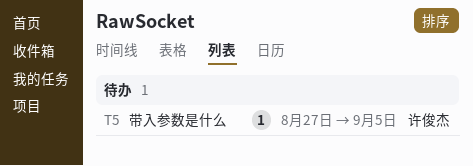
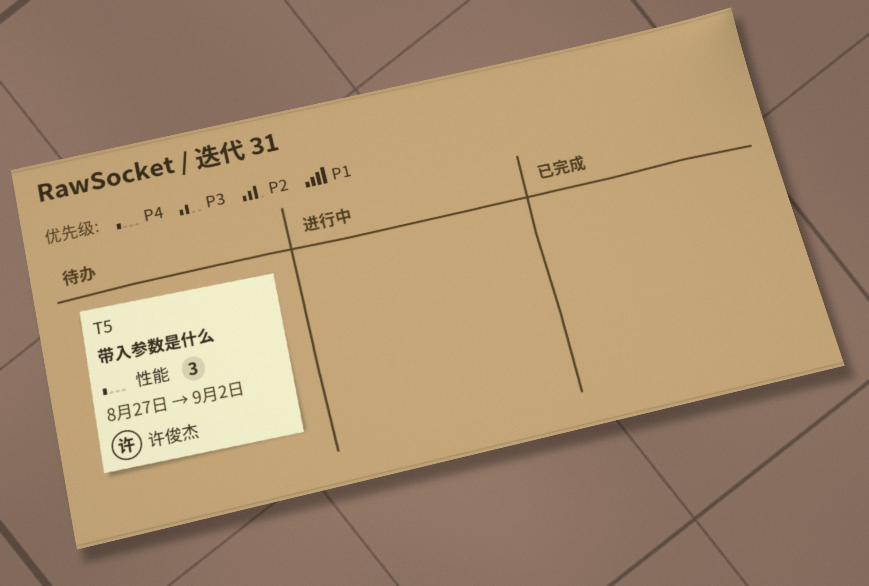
T5, estimate: 1 -> 3
T5, due: Sep 5 -> Sep 2

